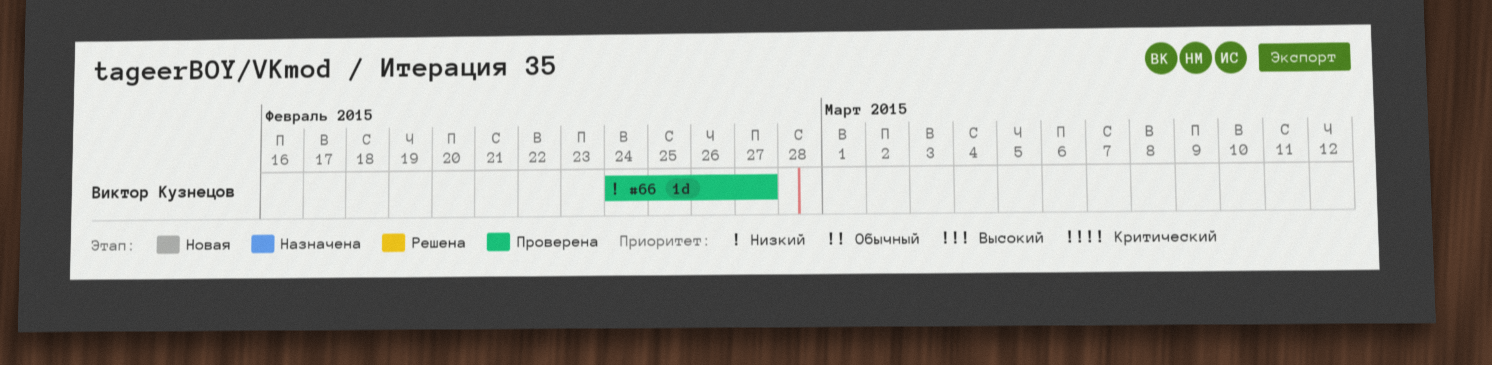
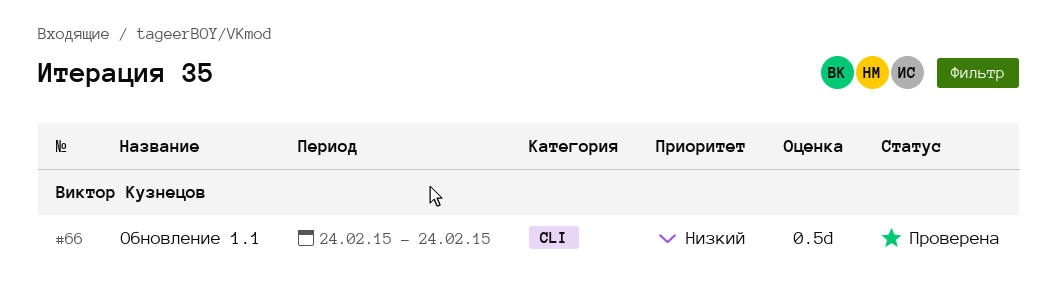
#66, estimate: 1d -> 0.5d
#66, due: Feb 27 -> Feb 24

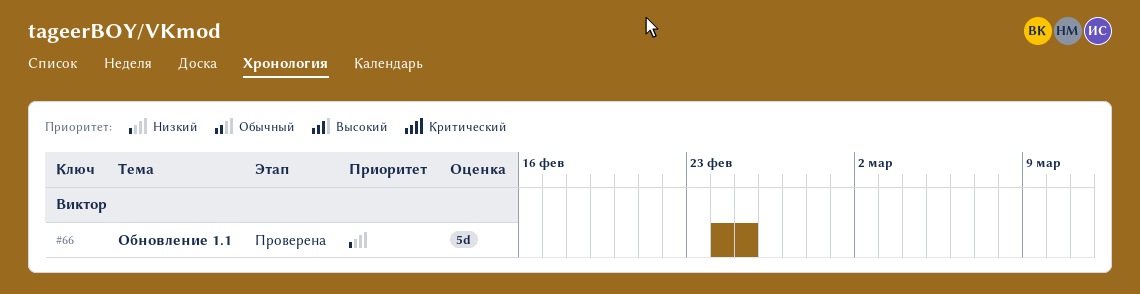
#66, estimate: 0.5d -> 5d
#66, due: Feb 24 -> Feb 25

